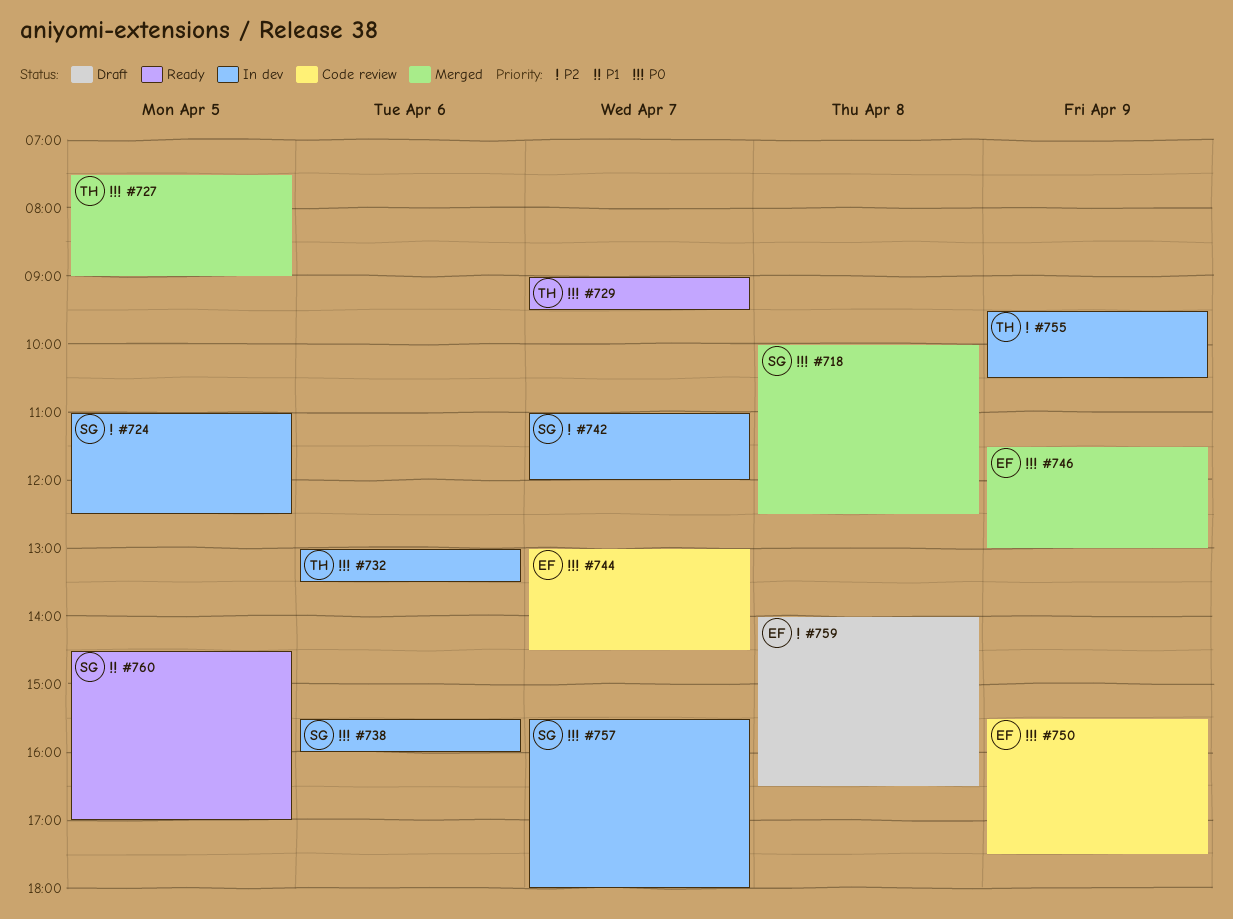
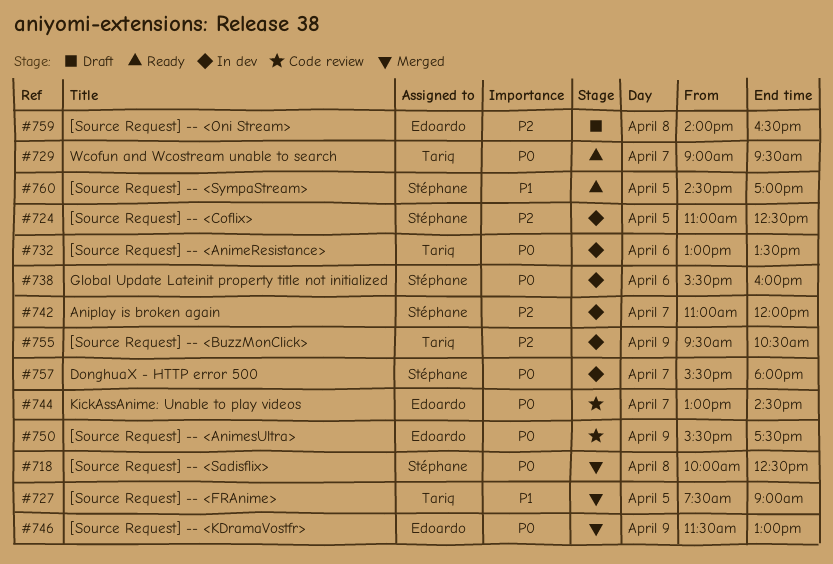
#727, priority: P0 -> P1

